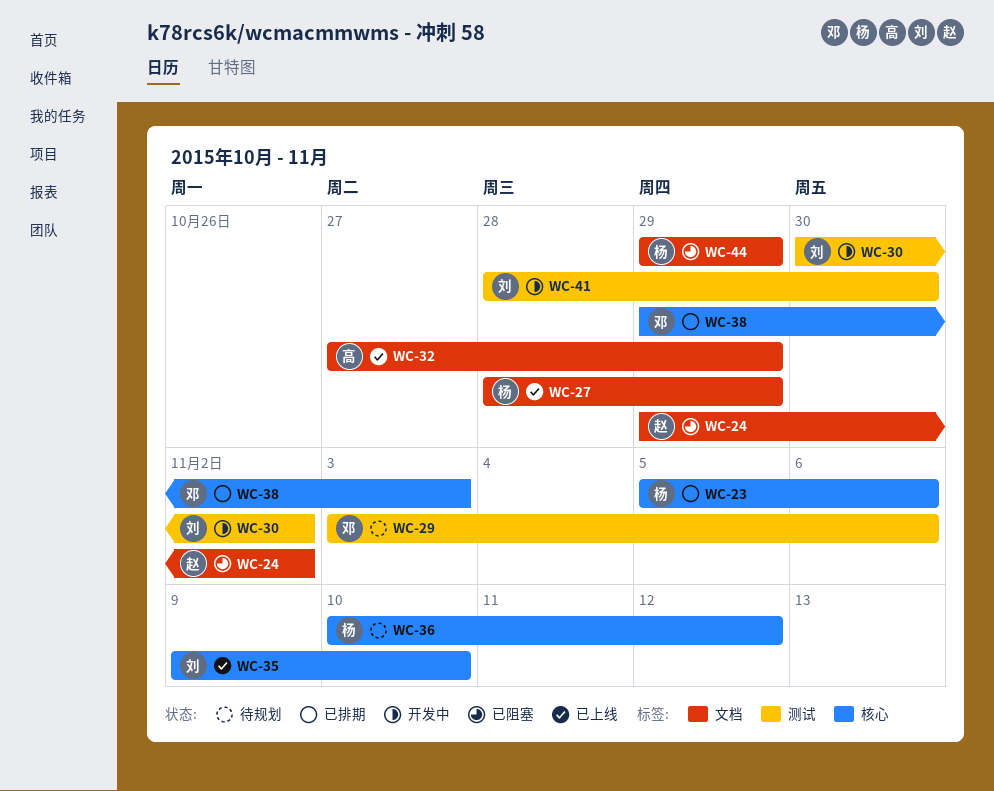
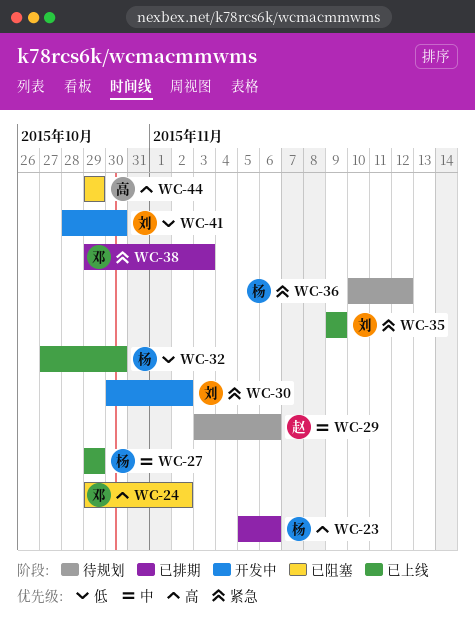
WC-24, owner: 赵 -> 邓
WC-27, start: Oct 28 -> Oct 29
WC-29, owner: 邓 -> 赵
WC-32, owner: 高 -> 杨
WC-32, due: Oct 29 -> Oct 30
WC-35, due: Nov 10 -> Nov 9
WC-44, owner: 杨 -> 高

